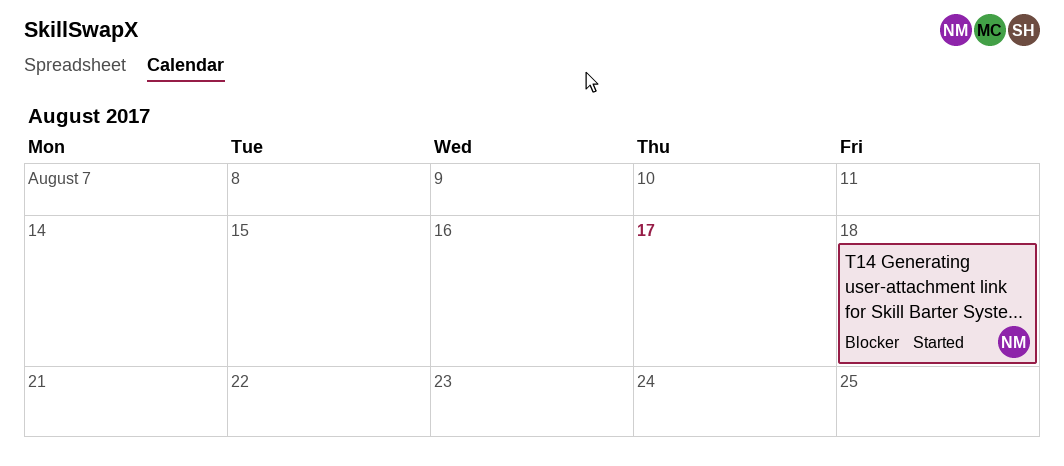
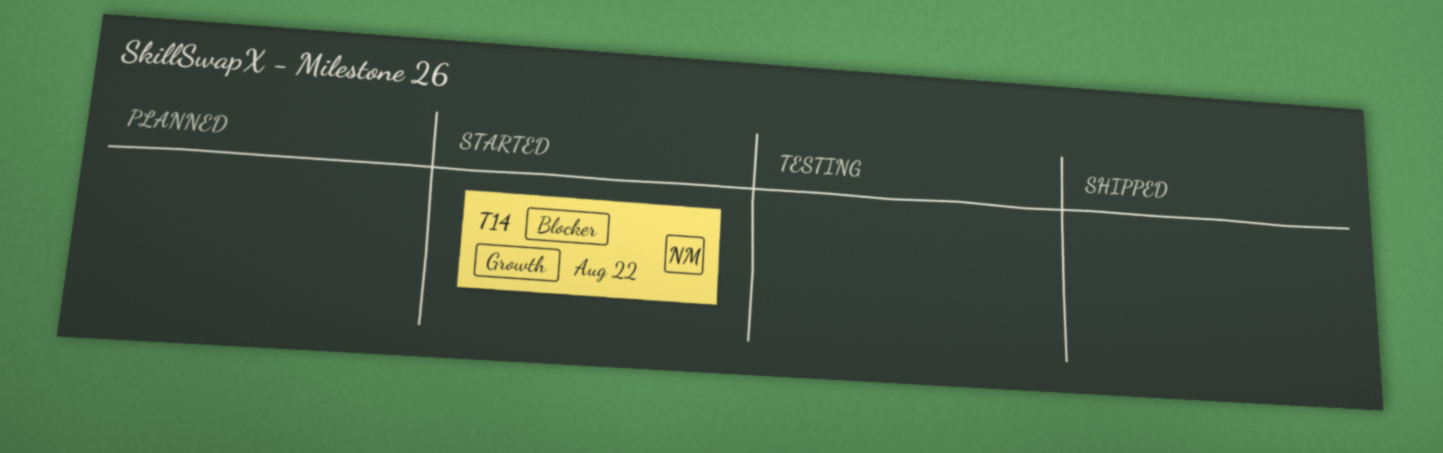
T14, due: Aug 18 -> Aug 22

